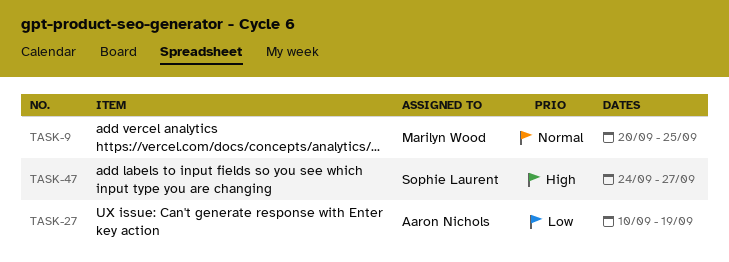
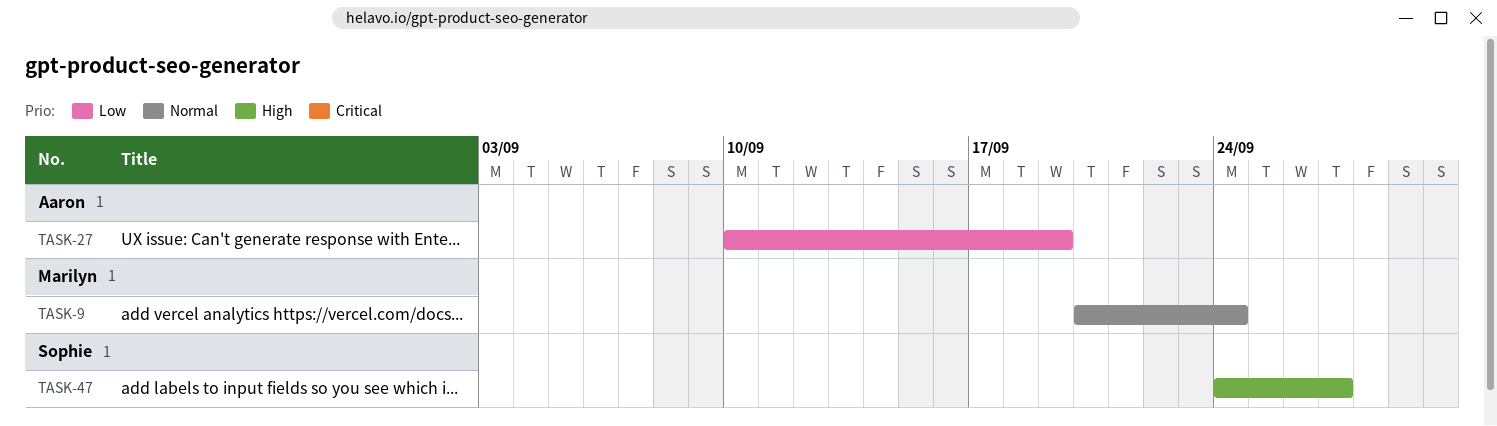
TASK-9, due: Sep 25 -> Sep 24

